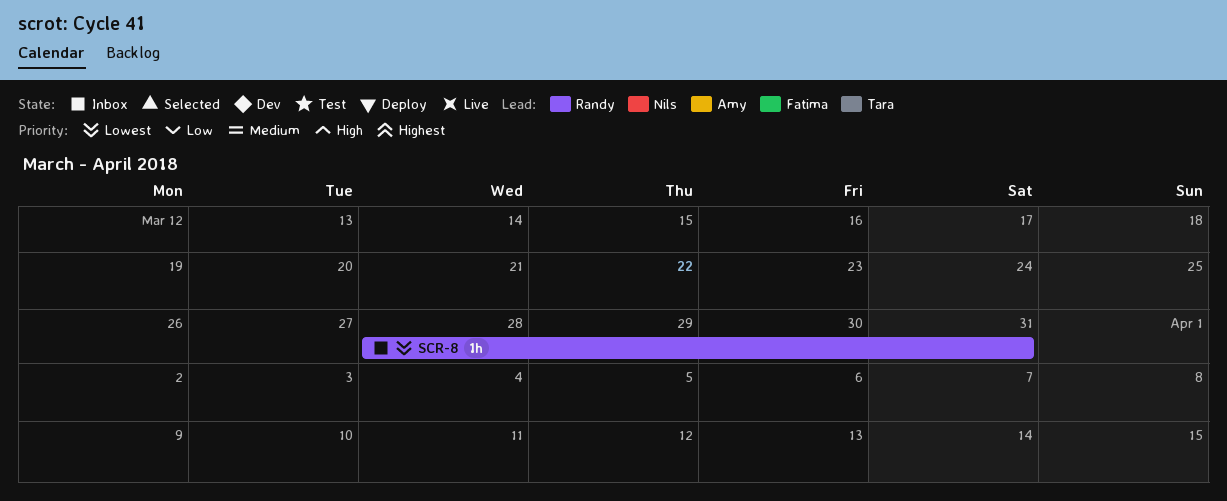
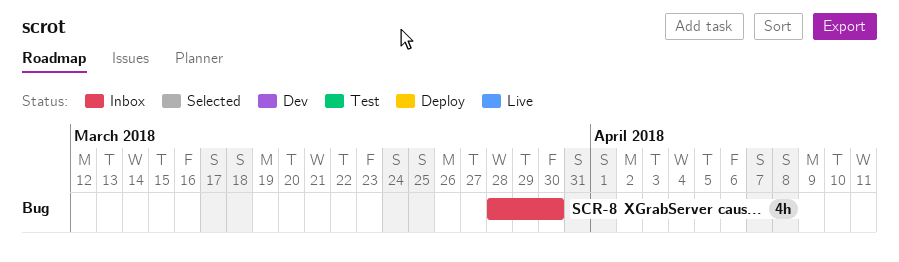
SCR-8, estimate: 1h -> 4h
SCR-8, due: Mar 31 -> Mar 30

